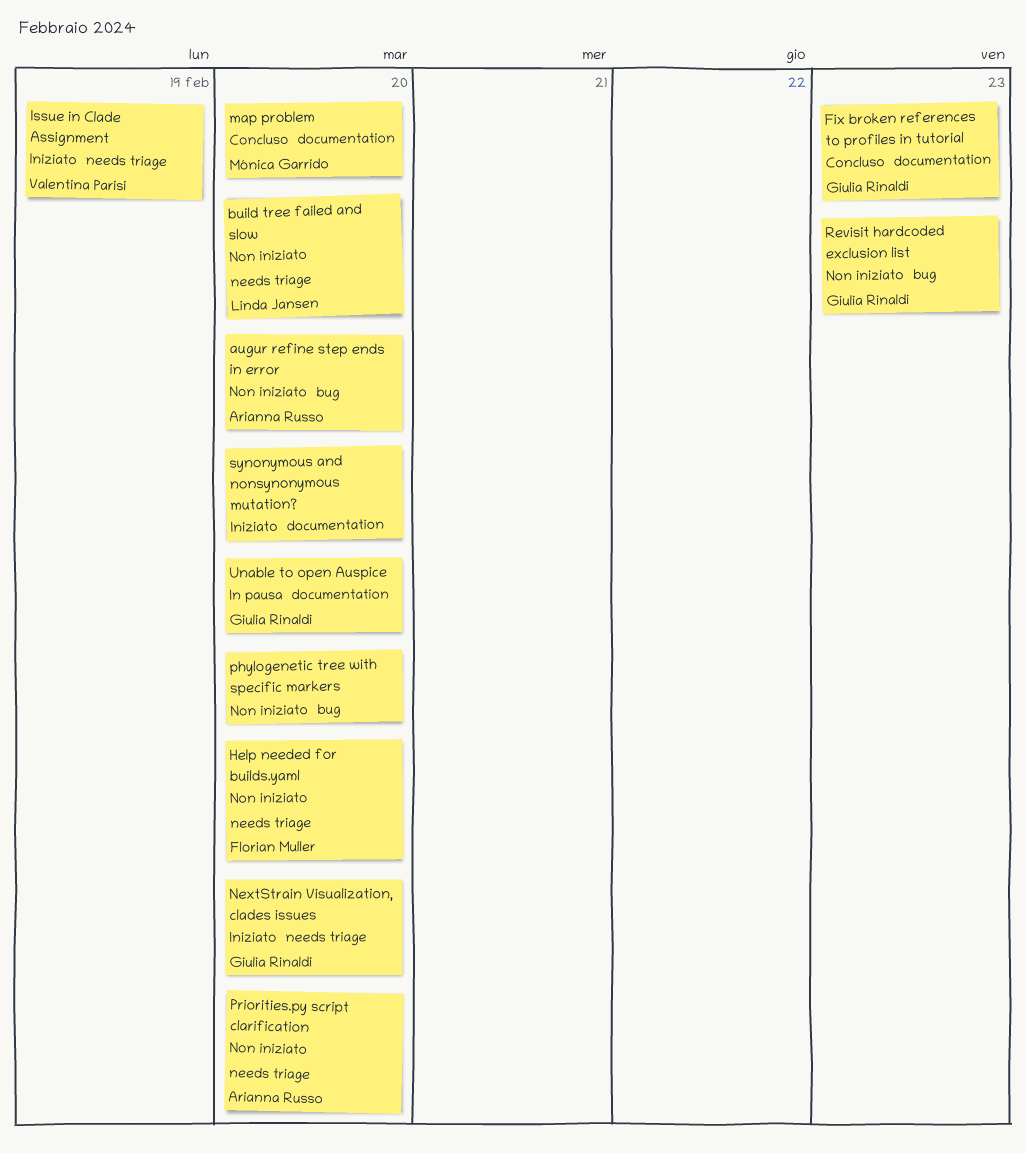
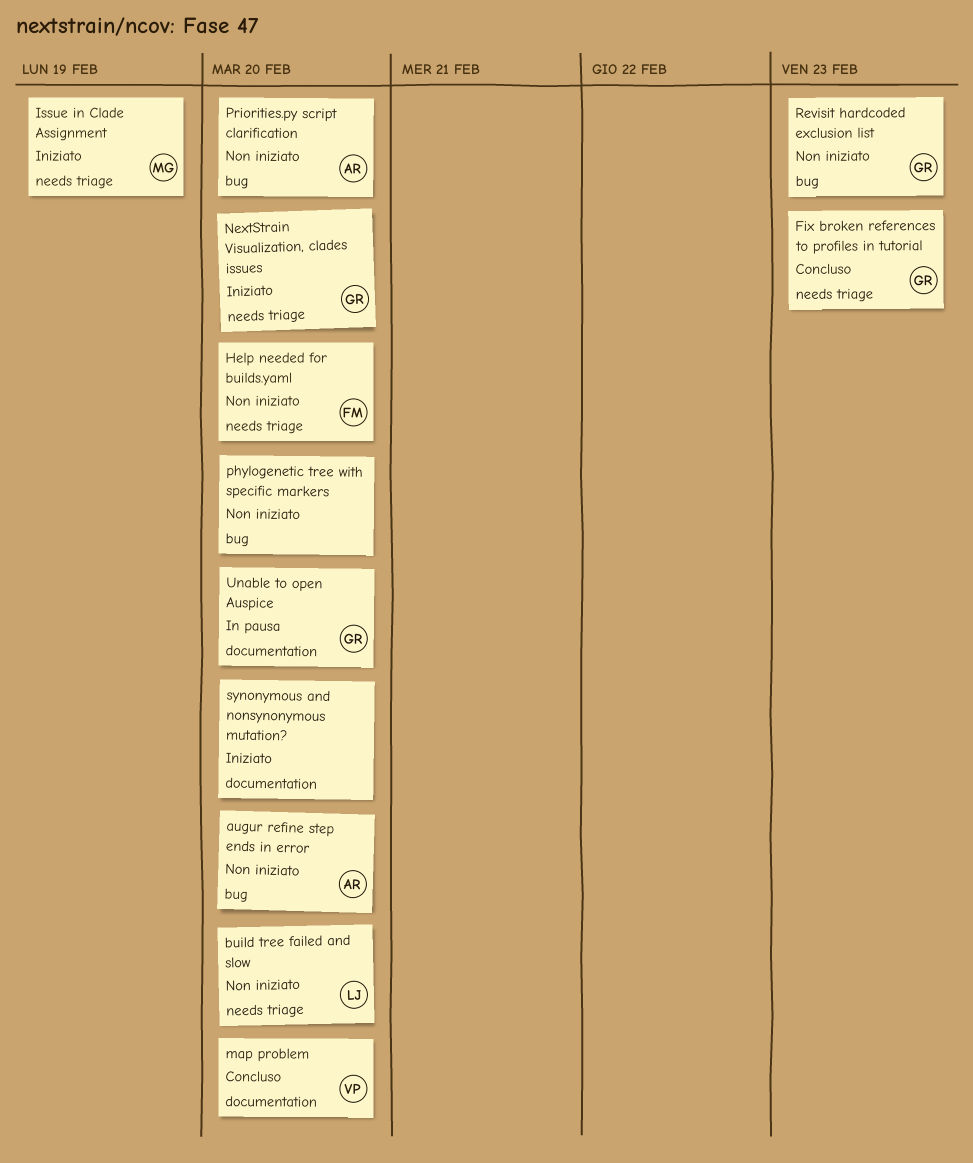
Fix broken references to profiles in tutorial, label: documentation -> needs triage
Issue in Clade Assignment, owner: Valentina Parisi -> Mónica Garrido
map problem, owner: Mónica Garrido -> Valentina Parisi
Priorities.py script clarification, label: needs triage -> bug

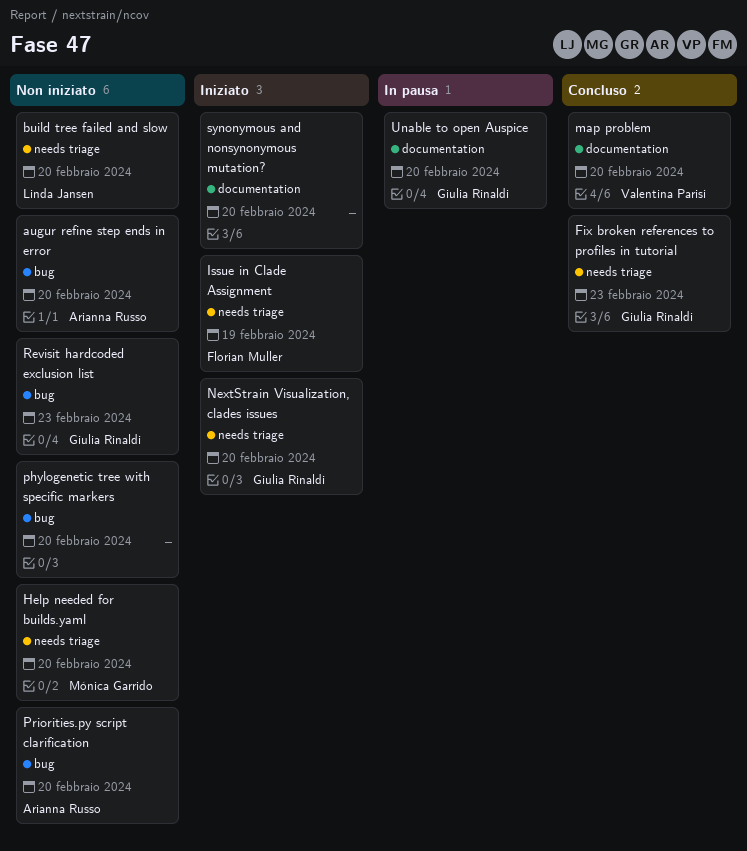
Help needed for builds.yaml, owner: Florian Muller -> Mónica Garrido
Issue in Clade Assignment, owner: Mónica Garrido -> Florian Muller

